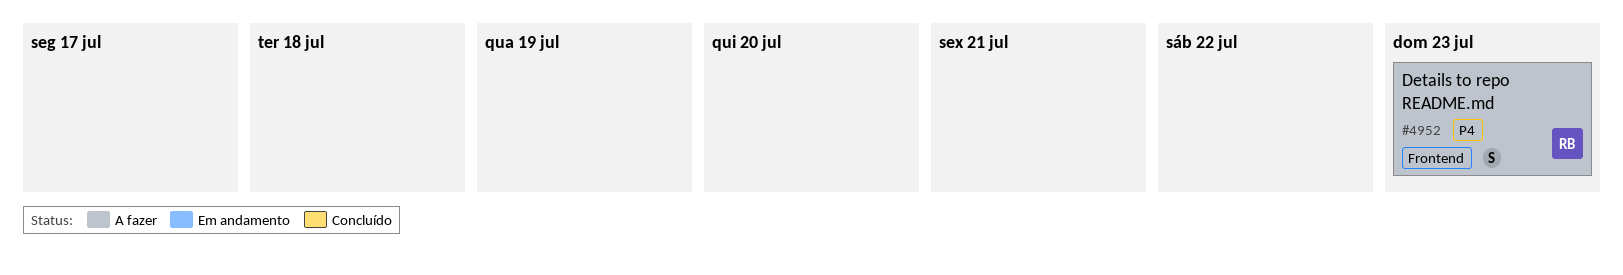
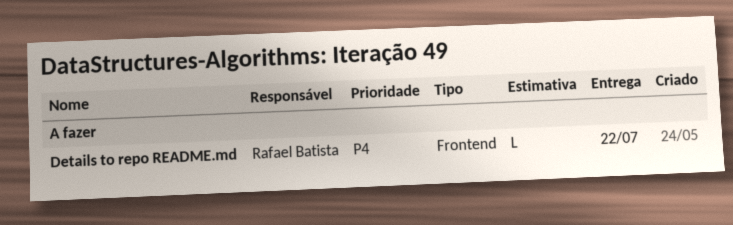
Details to repo README.md, estimate: S -> L
Details to repo README.md, due: Jul 23 -> Jul 22

